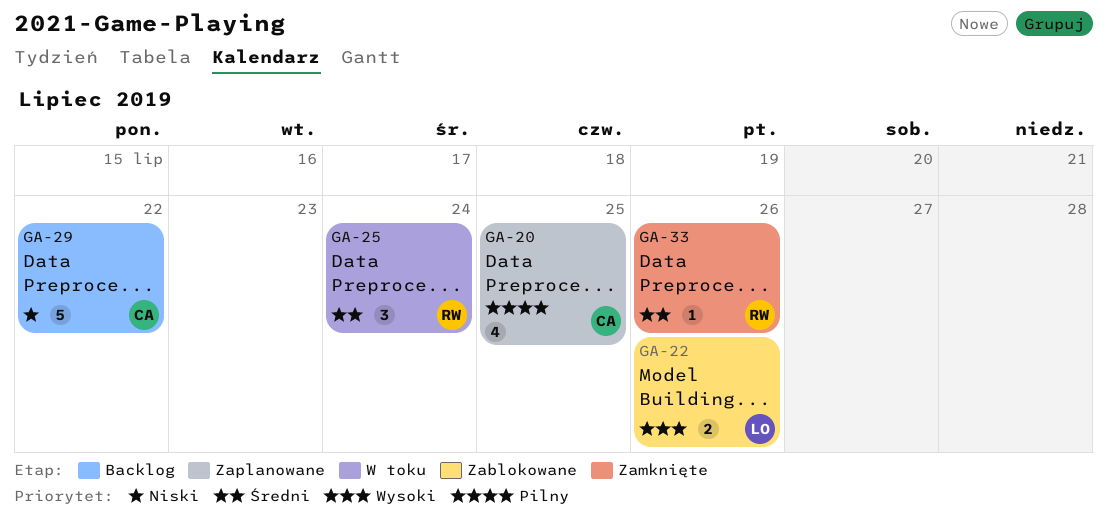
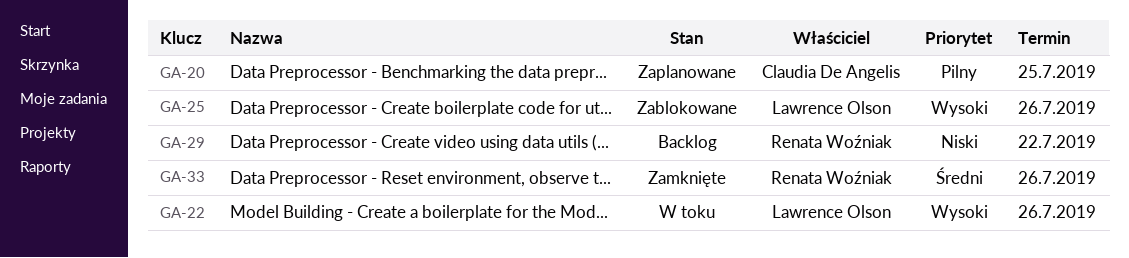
GA-22, status: Zablokowane -> W toku
GA-25, status: W toku -> Zablokowane
GA-25, owner: Renata Woźniak -> Lawrence Olson
GA-25, priority: Średni -> Wysoki
GA-25, due: Jul 24 -> Jul 26
GA-29, owner: Claudia De Angelis -> Renata Woźniak

